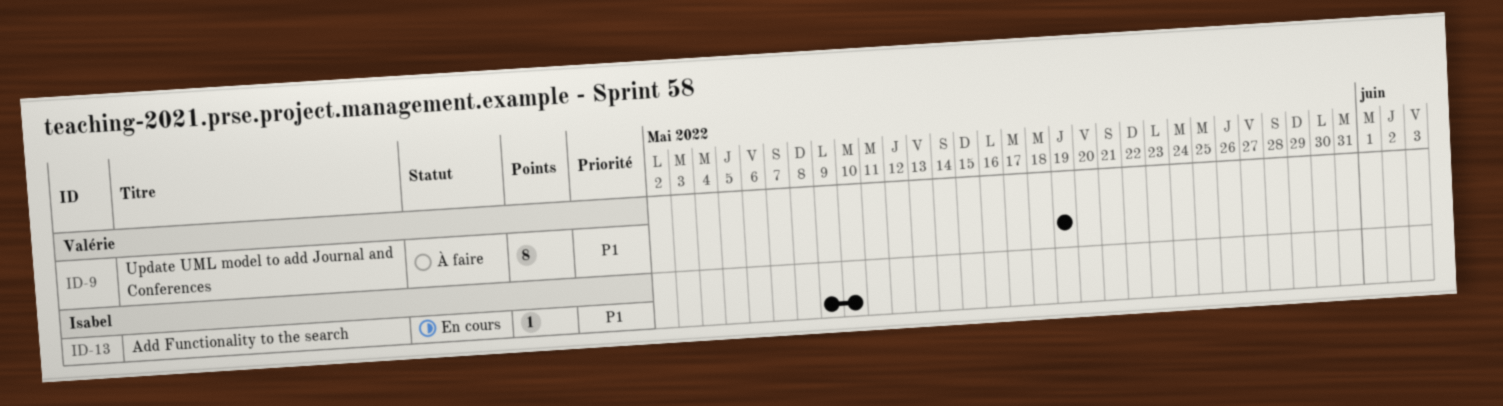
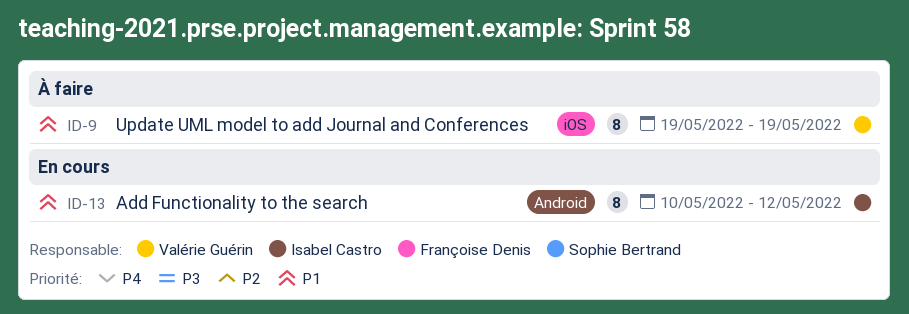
ID-13, estimate: 1 -> 8
ID-13, start: May 9 -> May 10
ID-13, due: May 10 -> May 12

